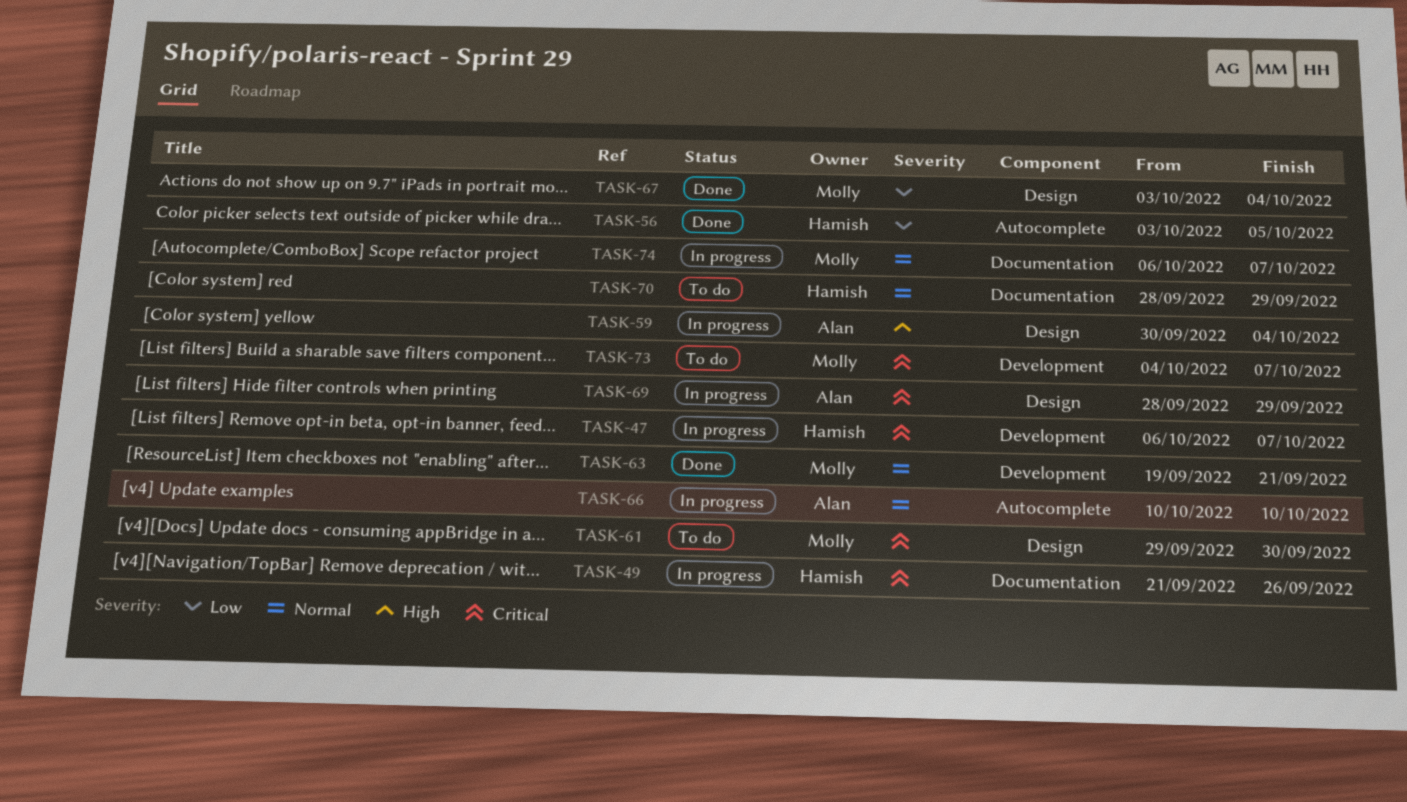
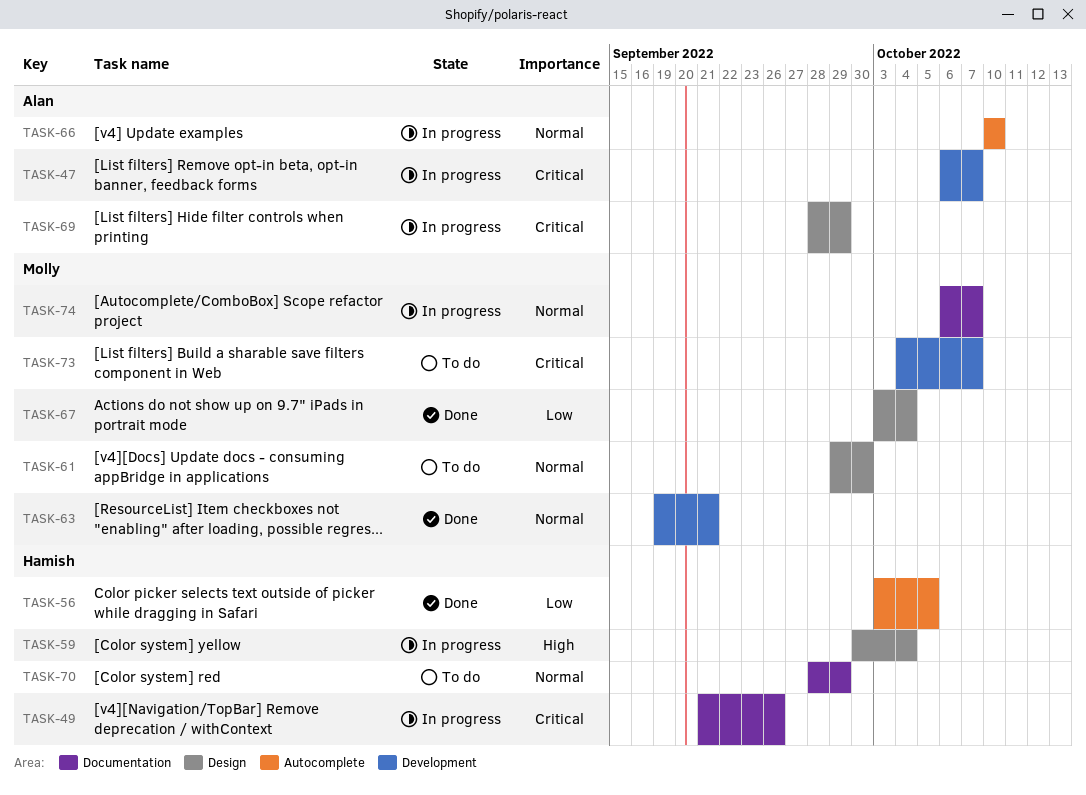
TASK-47, owner: Hamish -> Alan
TASK-59, owner: Alan -> Hamish
TASK-61, priority: Critical -> Normal

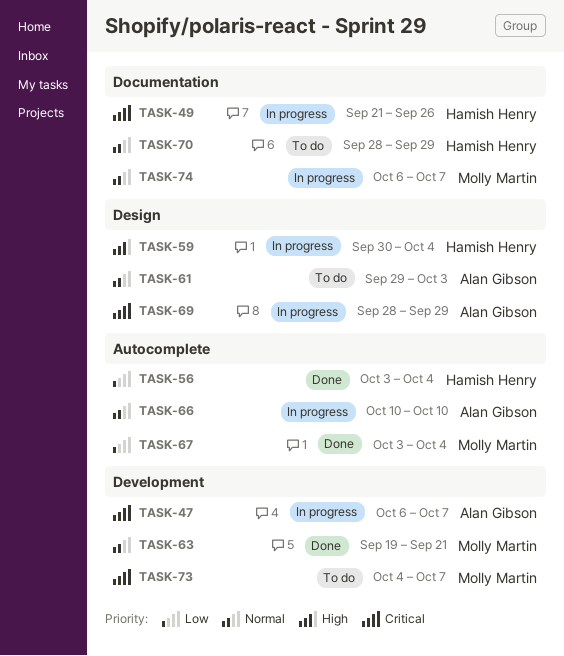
TASK-56, due: Oct 5 -> Oct 4
TASK-61, owner: Molly Martin -> Alan Gibson
TASK-61, due: Sep 30 -> Oct 3
TASK-67, label: Design -> Autocomplete

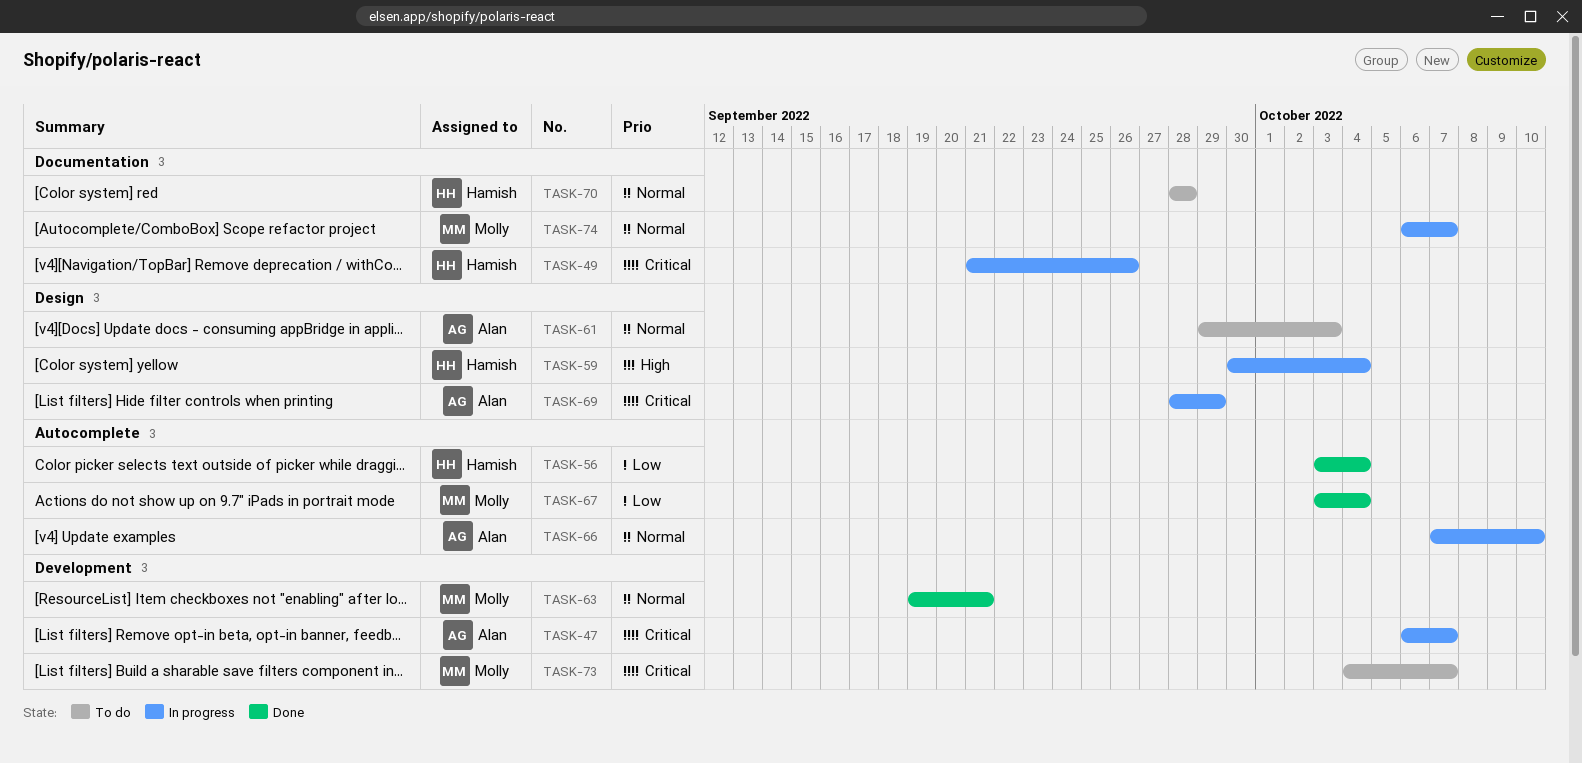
TASK-66, start: Oct 10 -> Oct 7
TASK-70, due: Sep 29 -> Sep 28

